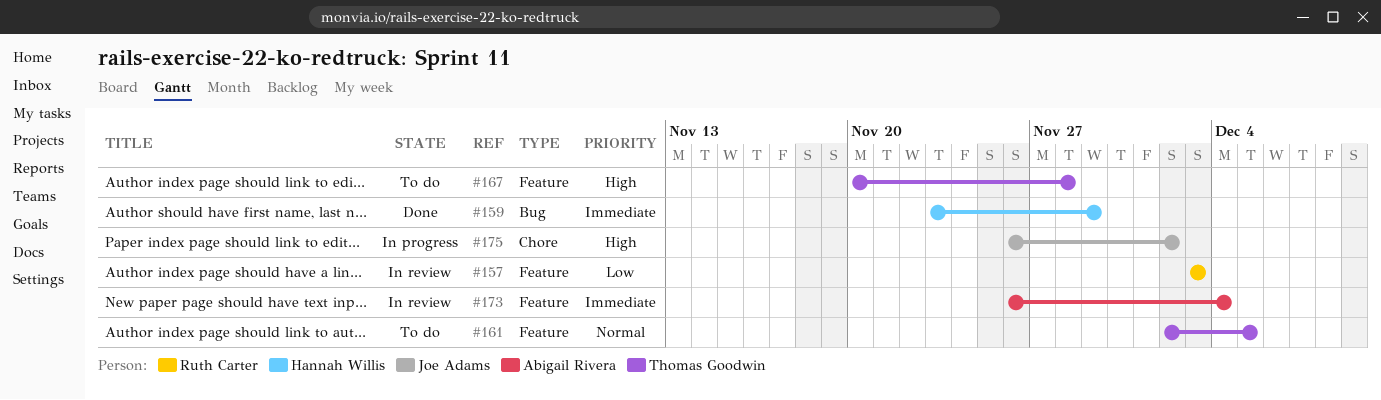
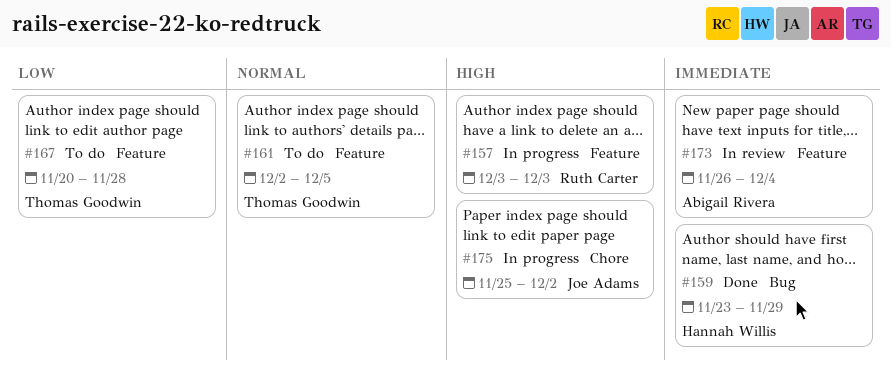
#157, status: In review -> In progress
#157, priority: Low -> High
#167, priority: High -> Low
#175, start: Nov 26 -> Nov 25

